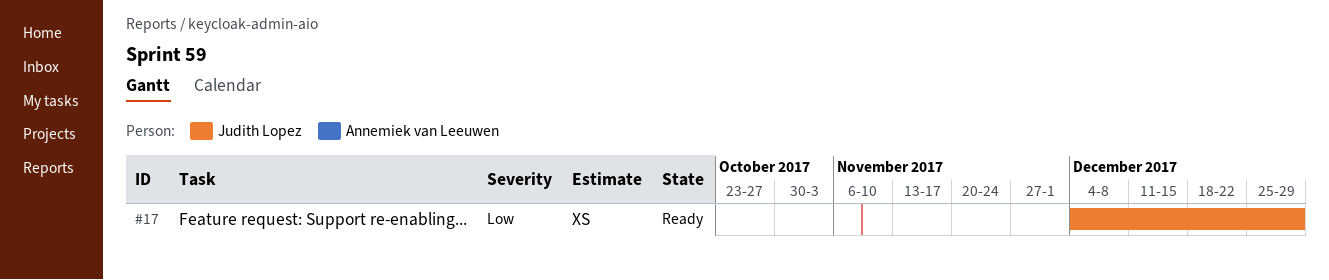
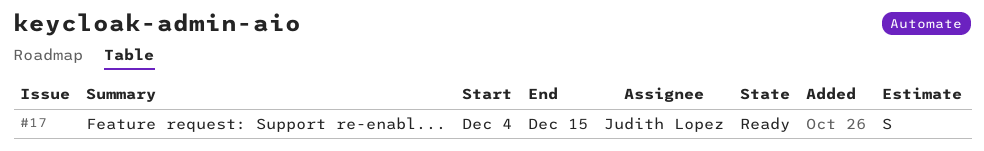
#17, estimate: XS -> S
#17, due: Dec 29 -> Dec 15

